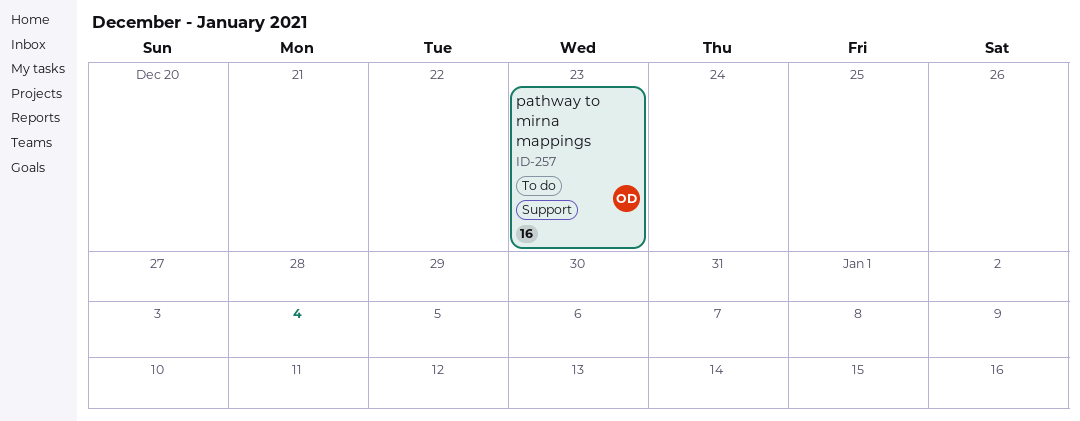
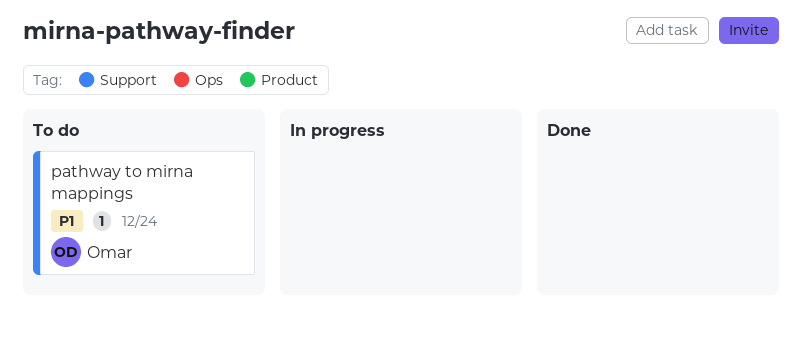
pathway to mirna mappings, estimate: 16 -> 1
pathway to mirna mappings, due: Dec 23 -> Dec 24

